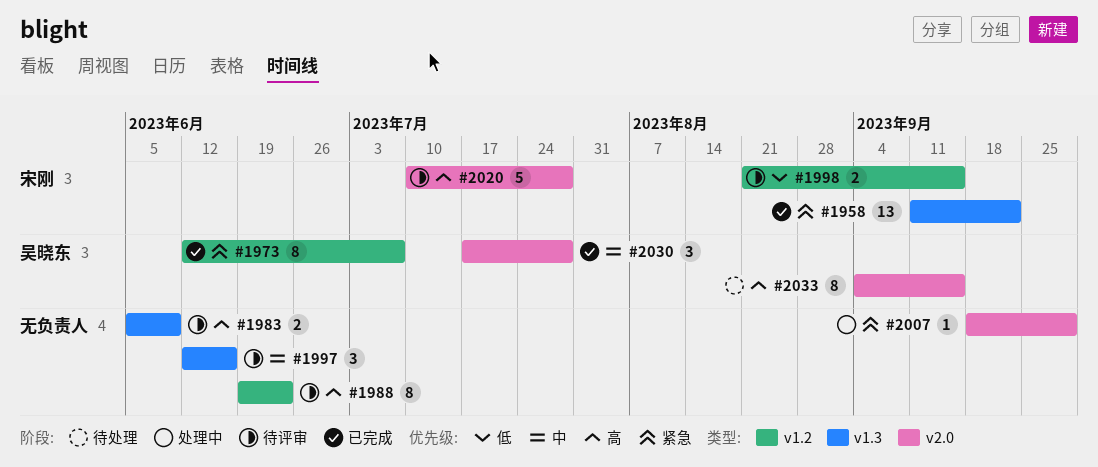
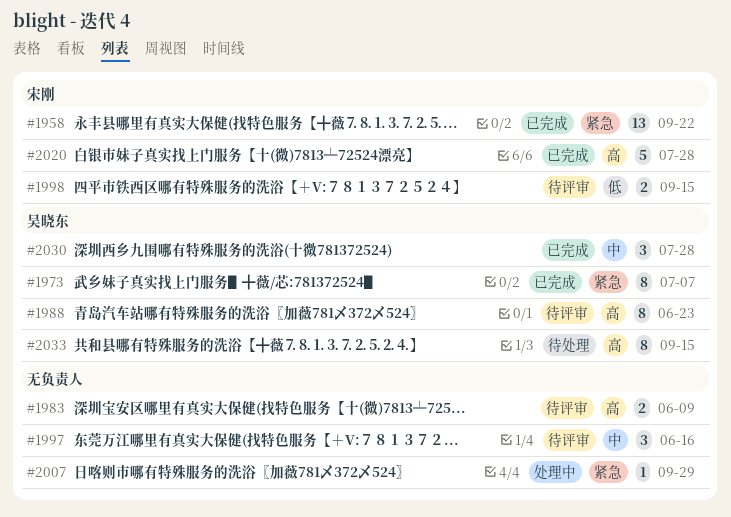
#1988, owner: none -> 吴晓东
#2020, status: 待评审 -> 已完成

